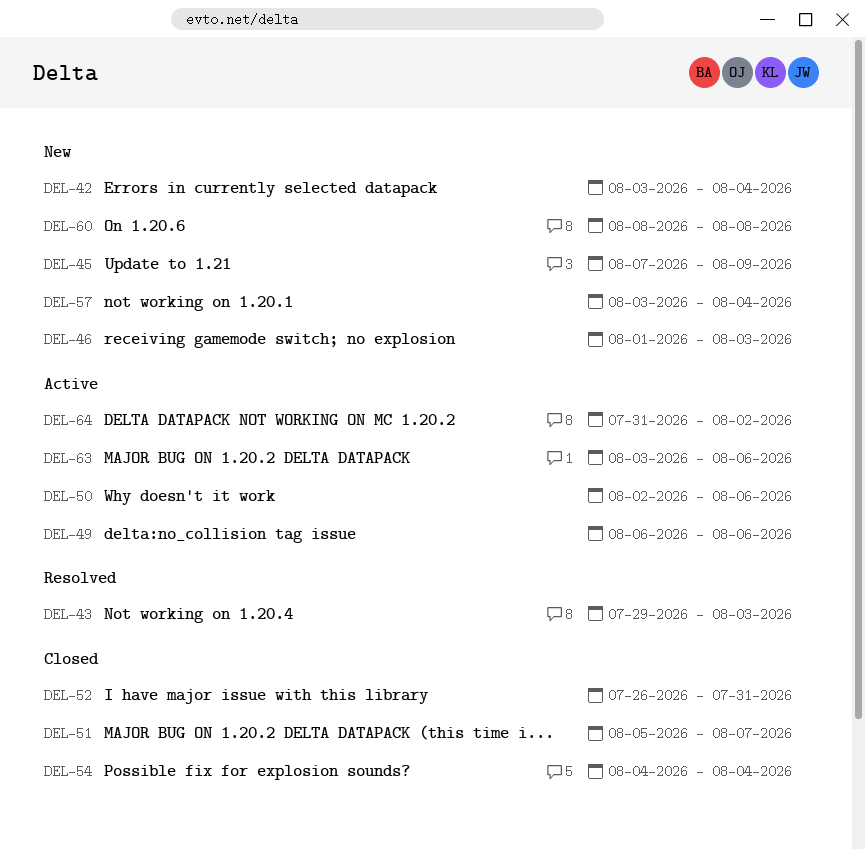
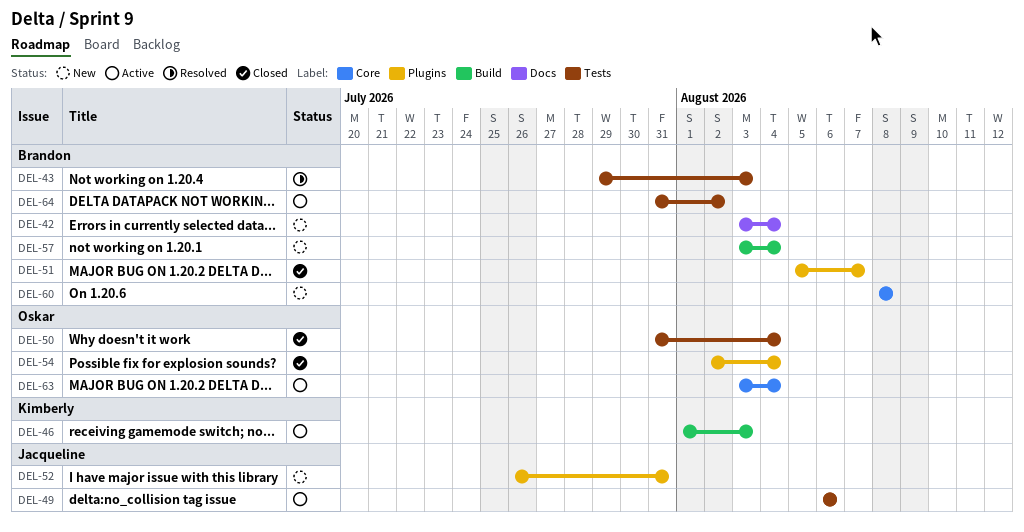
DEL-45: present -> none
DEL-46, status: New -> Active
DEL-50, status: Active -> Closed
DEL-50, start: Aug 2 -> Jul 31
DEL-50, due: Aug 6 -> Aug 4
DEL-52, status: Closed -> New
DEL-54, start: Aug 4 -> Aug 2
DEL-63, due: Aug 6 -> Aug 4

